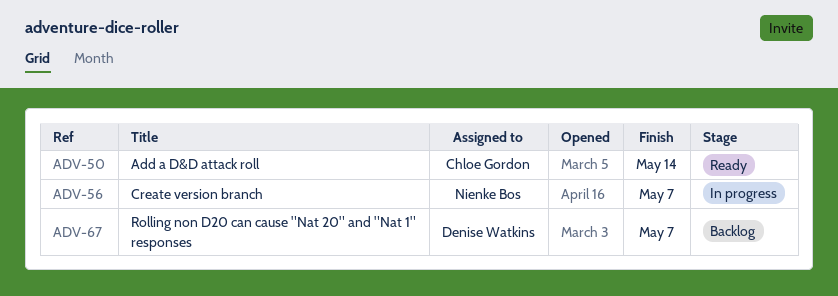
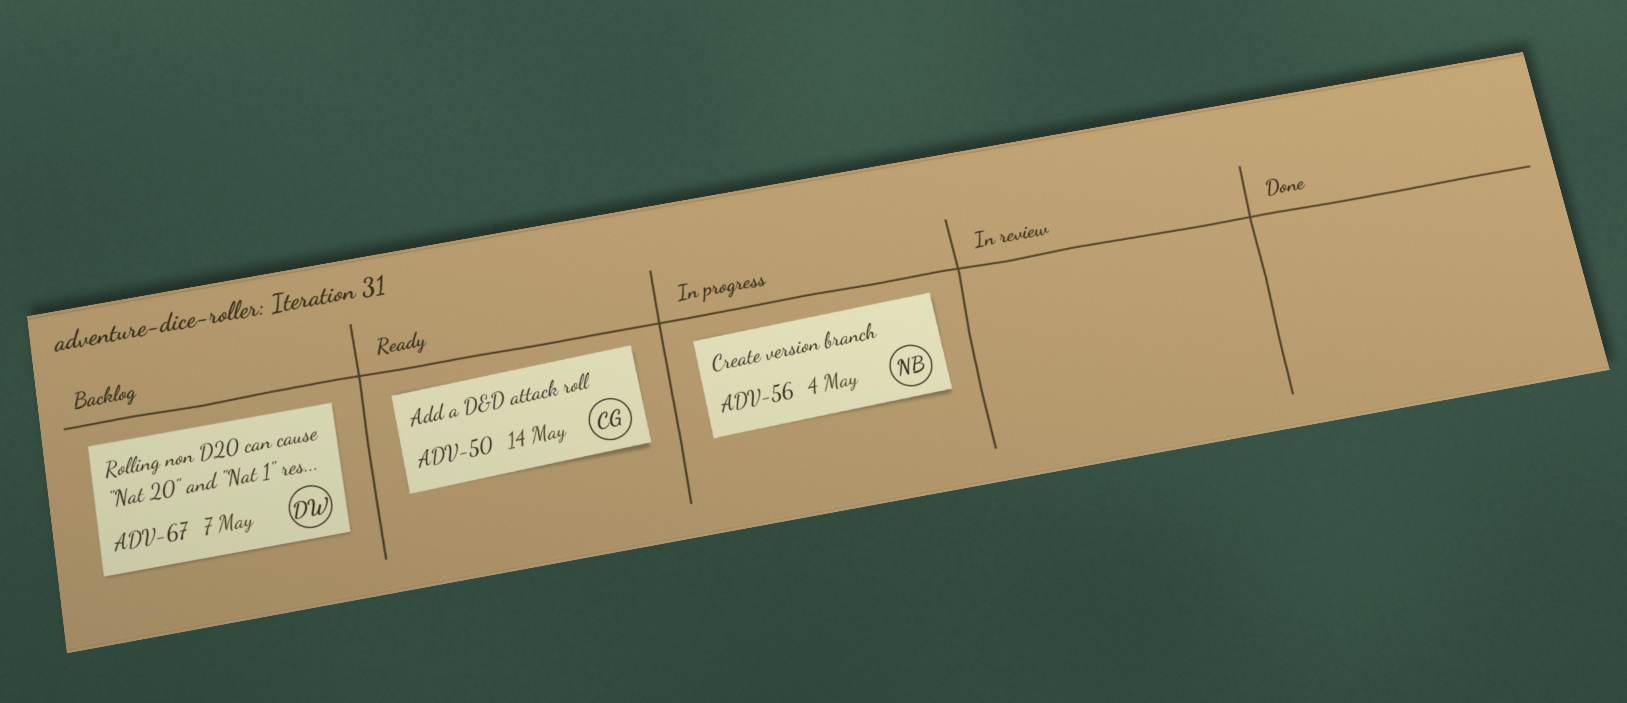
ADV-56, due: May 7 -> May 4

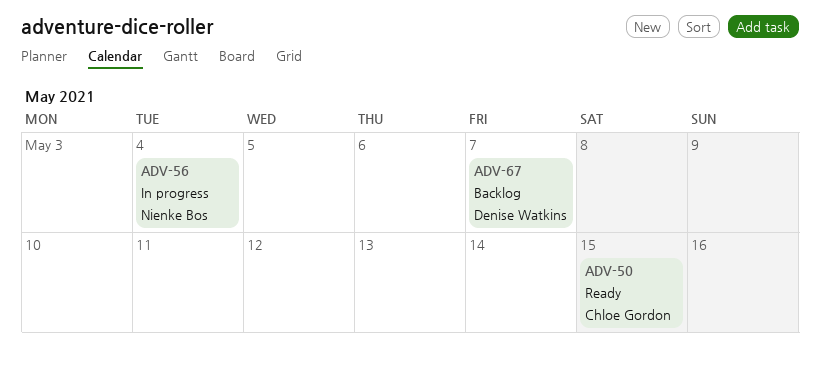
ADV-50, due: May 14 -> May 15

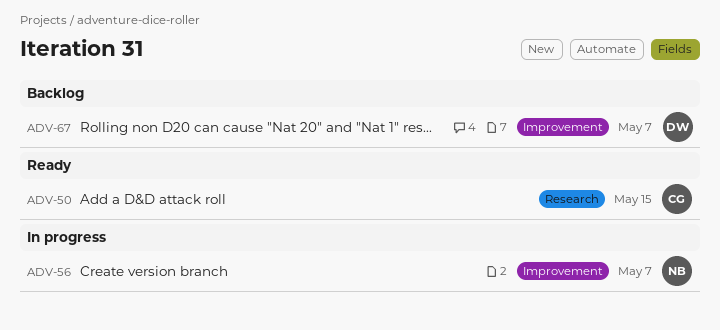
ADV-56, due: May 4 -> May 7

